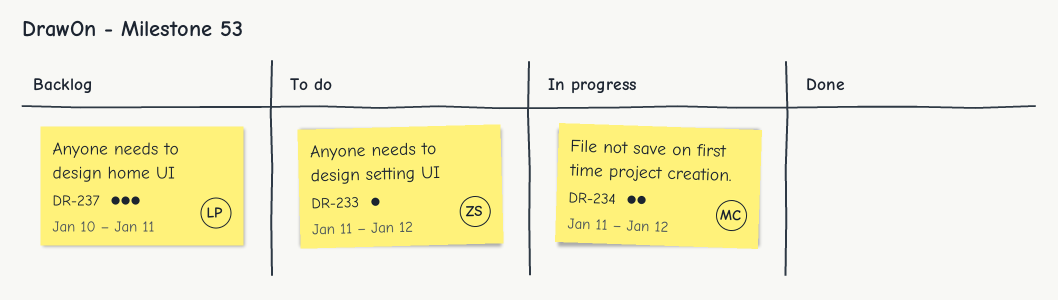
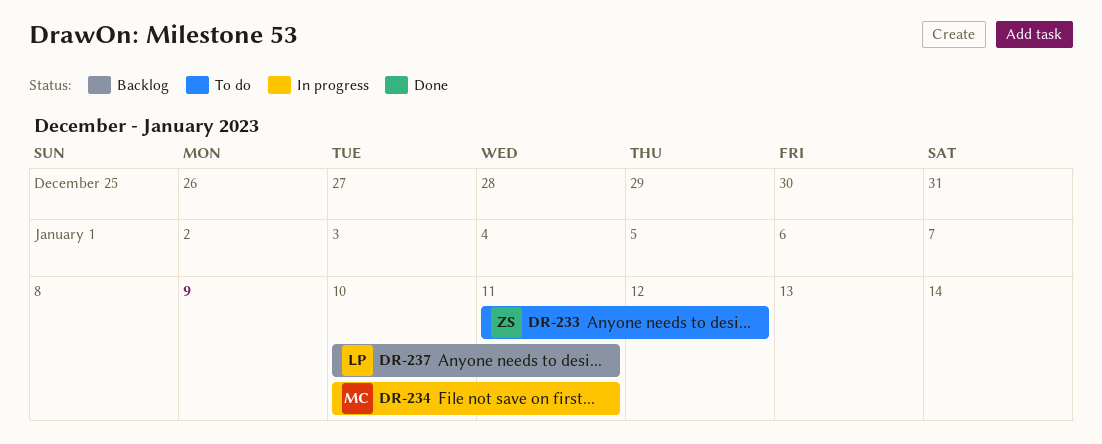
DR-234, start: Jan 11 -> Jan 10
DR-234, due: Jan 12 -> Jan 11

